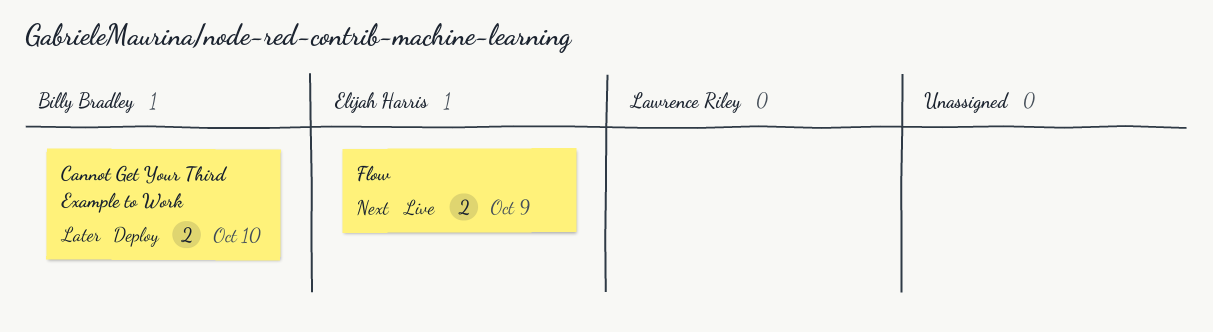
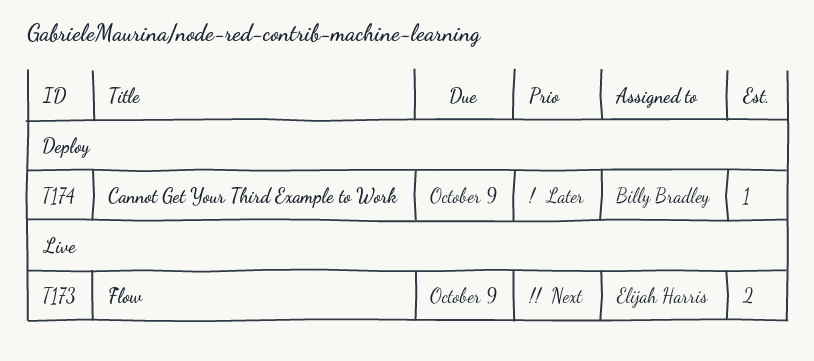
Cannot Get Your Third Example to Work, estimate: 2 -> 1
Cannot Get Your Third Example to Work, due: Oct 10 -> Oct 9

